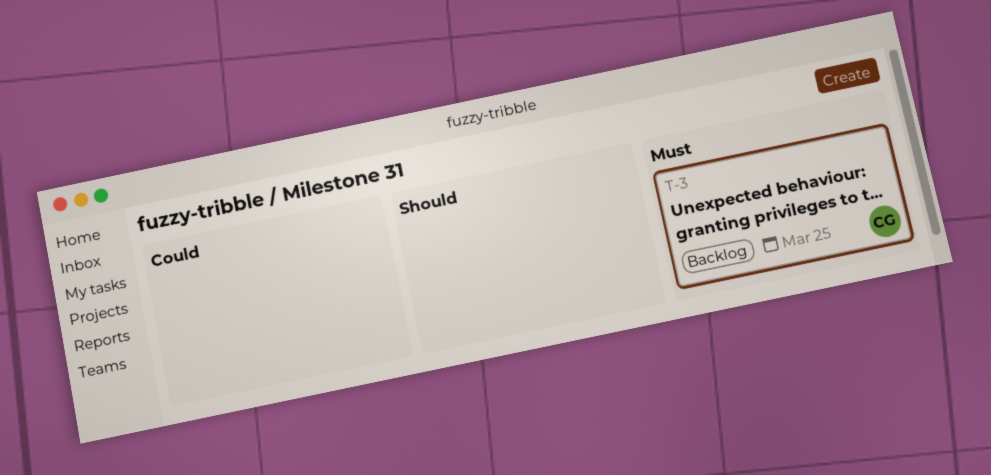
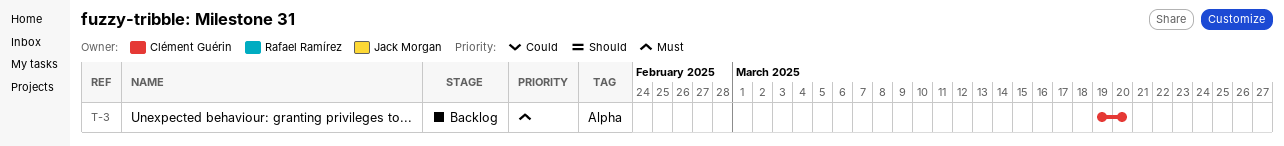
T-3, due: Mar 25 -> Mar 20

